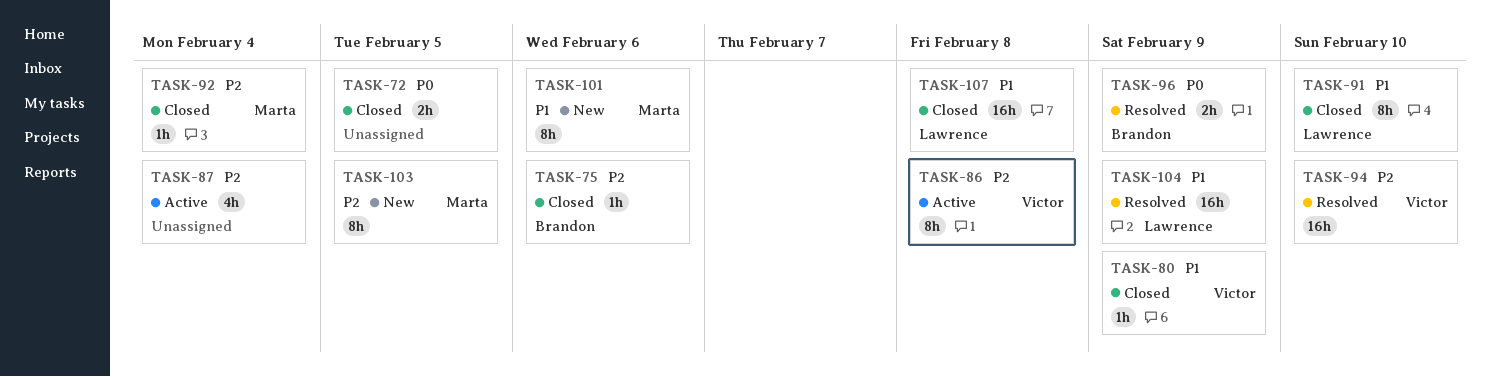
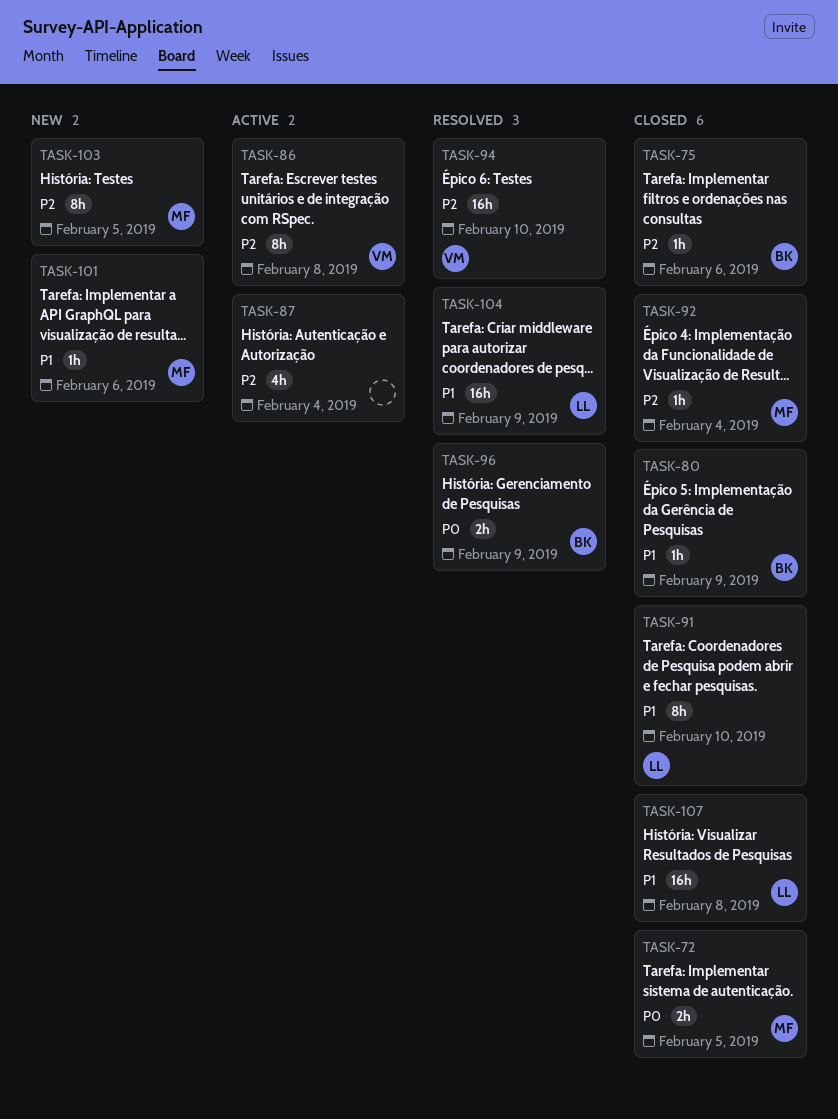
TASK-72, owner: none -> Marta
TASK-80, owner: Victor -> Brandon
TASK-101, estimate: 8h -> 1h

